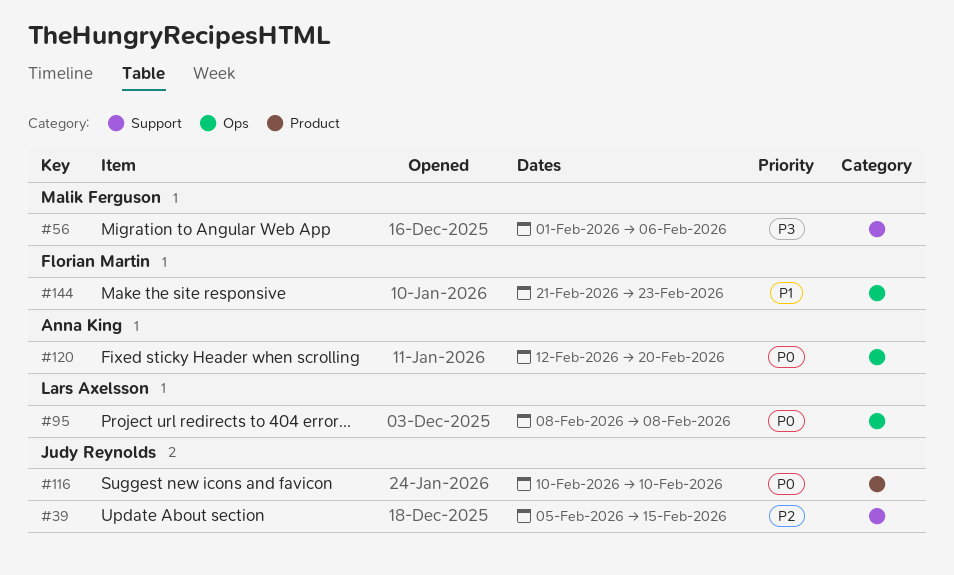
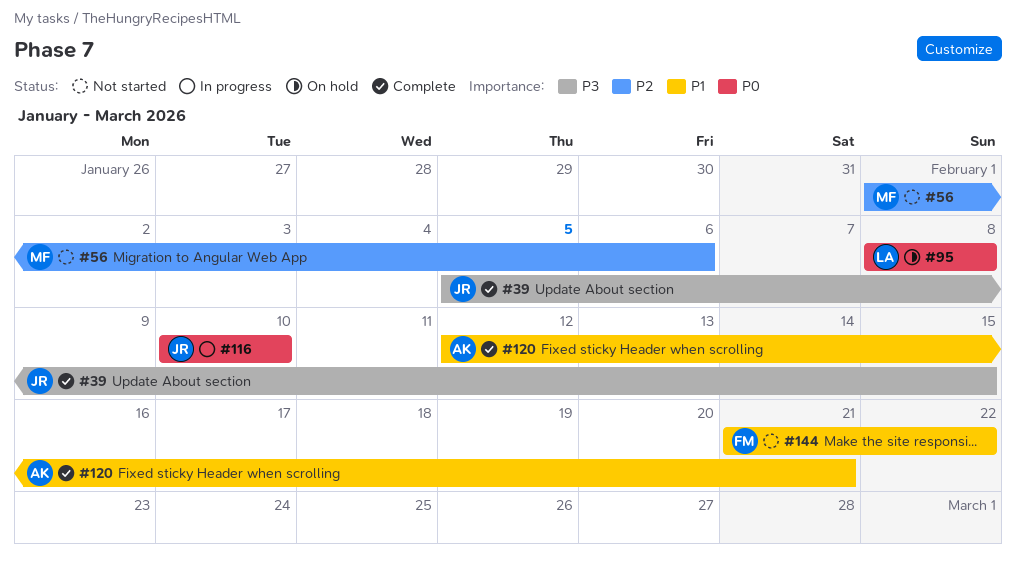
#39, priority: P2 -> P3
#56, priority: P3 -> P2
#120, priority: P0 -> P1
#120, due: Feb 20 -> Feb 21
#144, due: Feb 23 -> Feb 22

